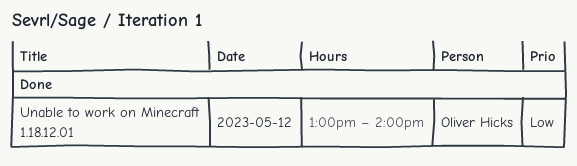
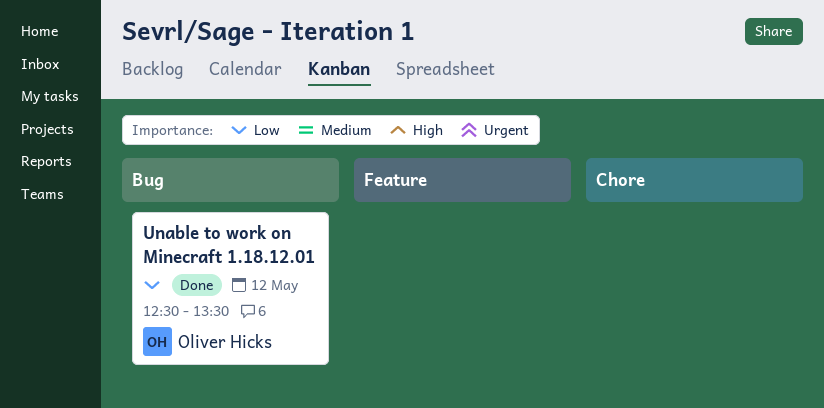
Unable to work on Minecraft 1.18.12.01, begins: 13:00 -> 12:30
Unable to work on Minecraft 1.18.12.01, ends: 14:00 -> 13:30

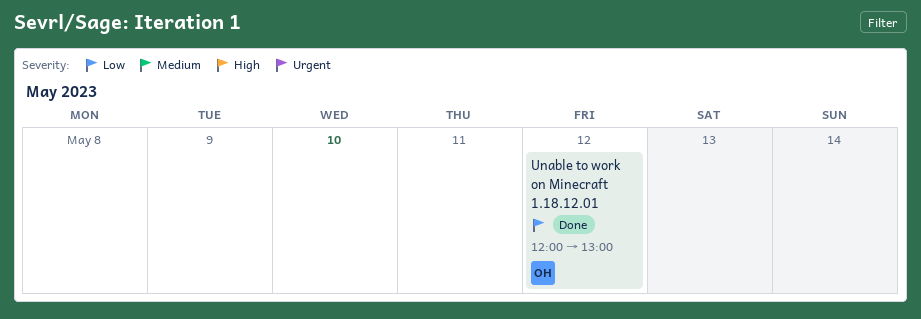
Unable to work on Minecraft 1.18.12.01, begins: 12:30 -> 12:00
Unable to work on Minecraft 1.18.12.01, ends: 13:30 -> 13:00

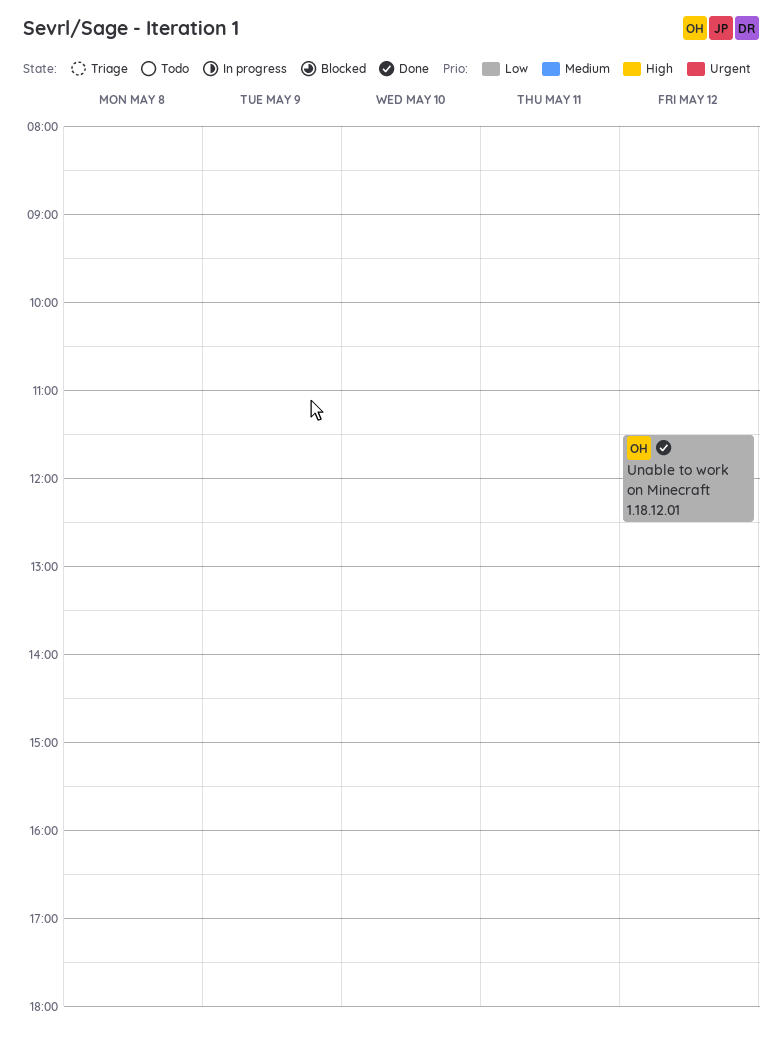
Unable to work on Minecraft 1.18.12.01, begins: 12:00 -> 11:30
Unable to work on Minecraft 1.18.12.01, ends: 13:00 -> 12:30

